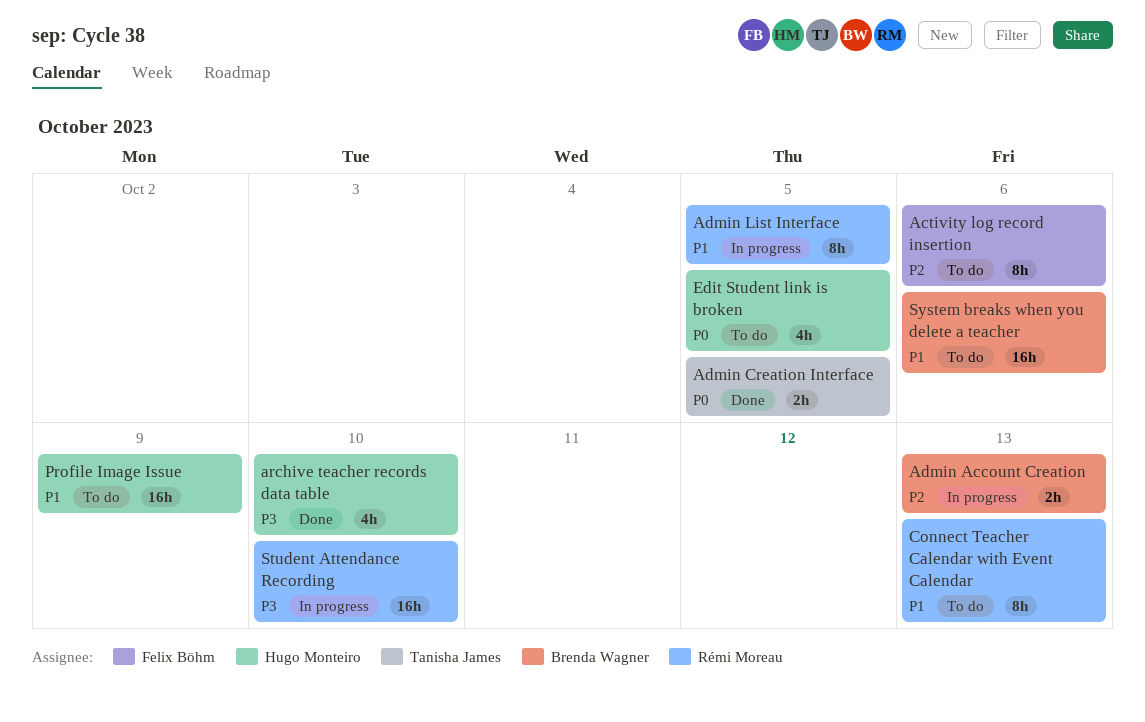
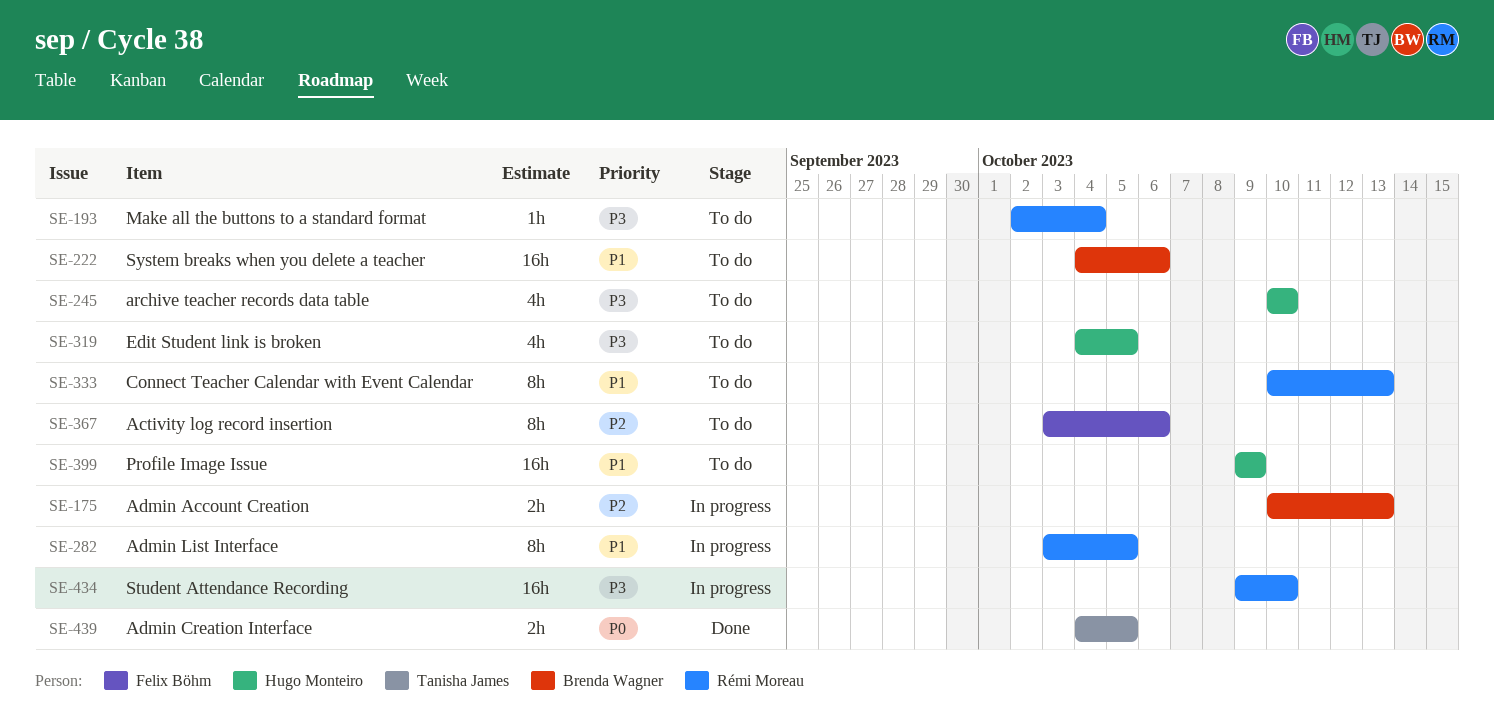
archive teacher records data table, status: Done -> To do
Edit Student link is broken, priority: P0 -> P3
Make all the buttons to a standard format: none -> present

